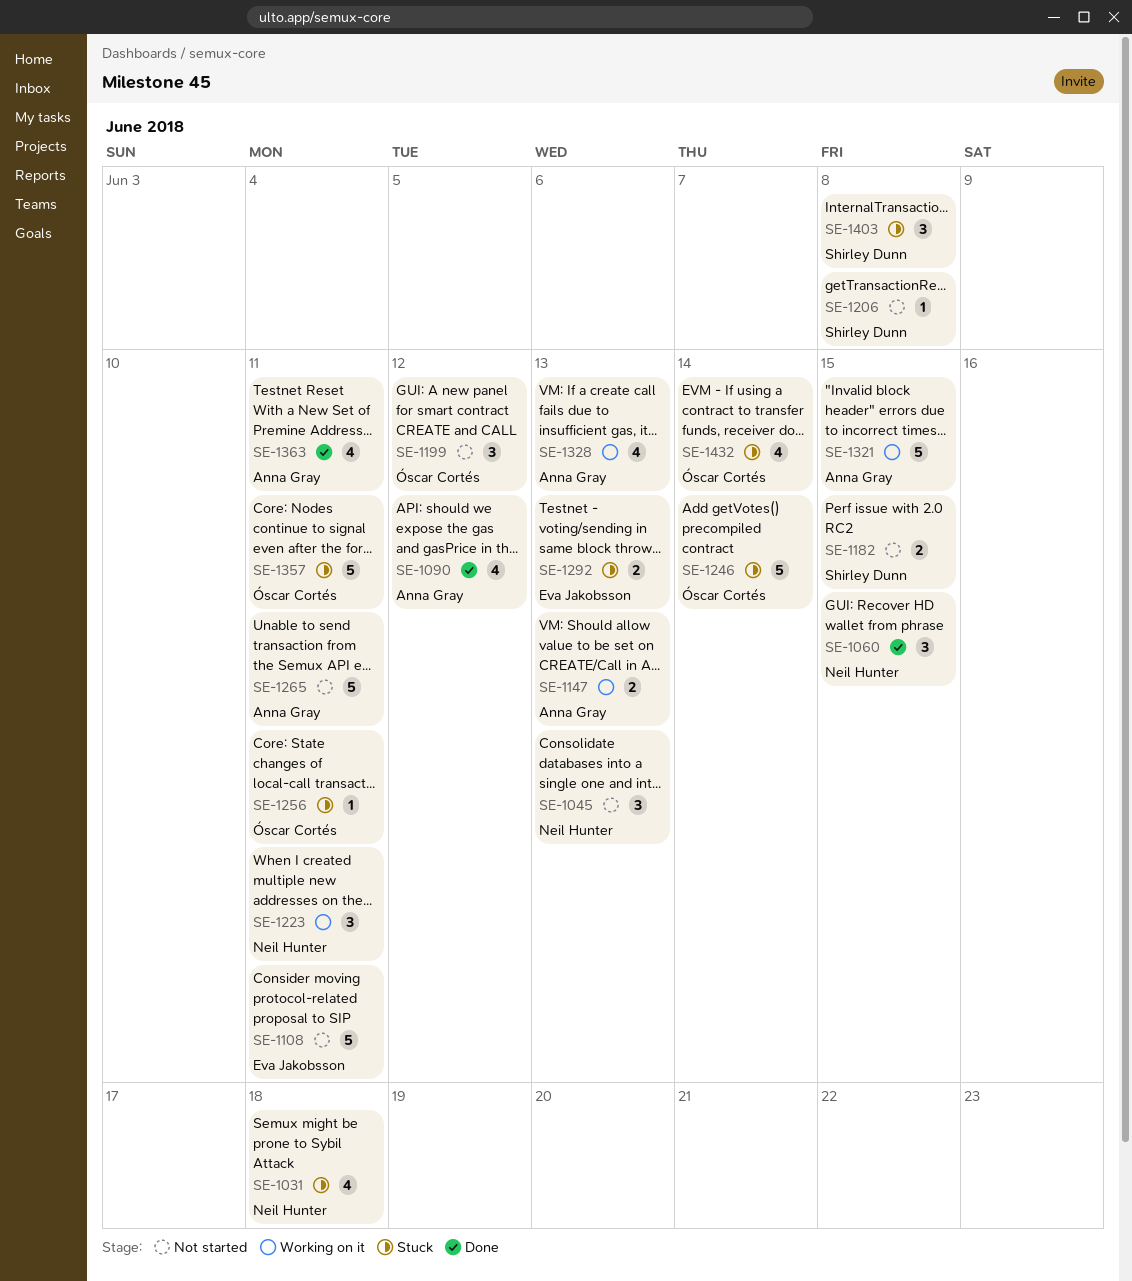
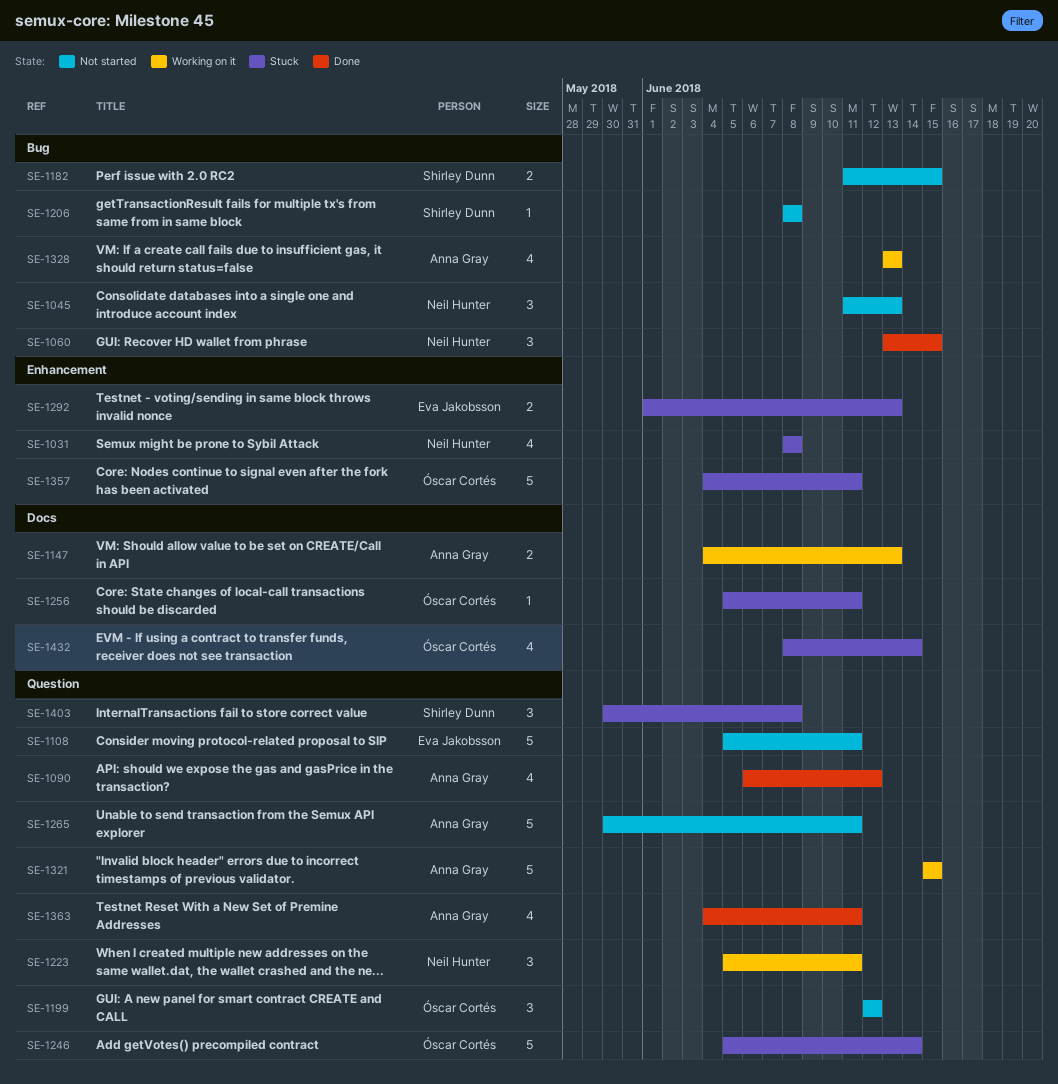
SE-1031, due: Jun 18 -> Jun 8

